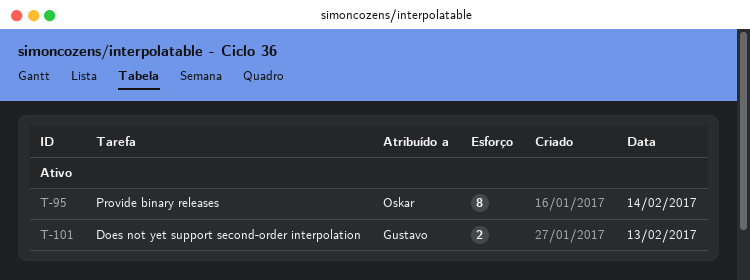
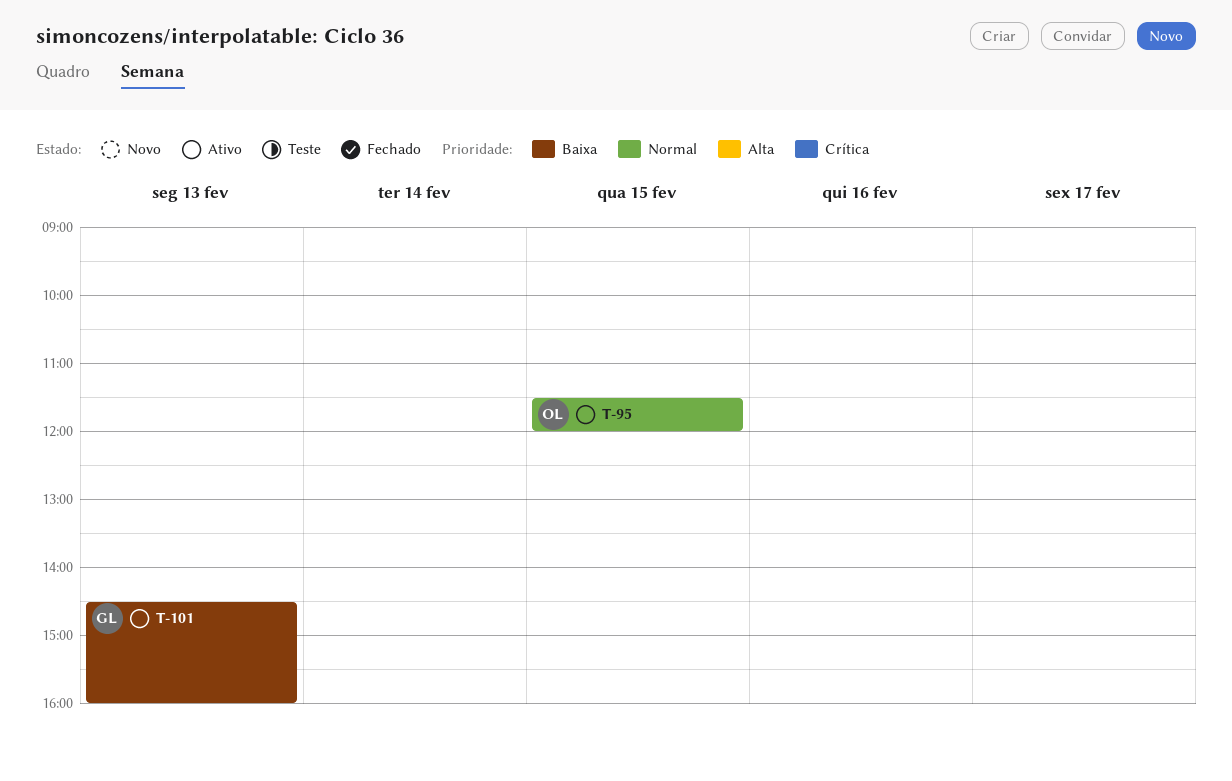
T-95, day: Feb 14 -> Feb 15

